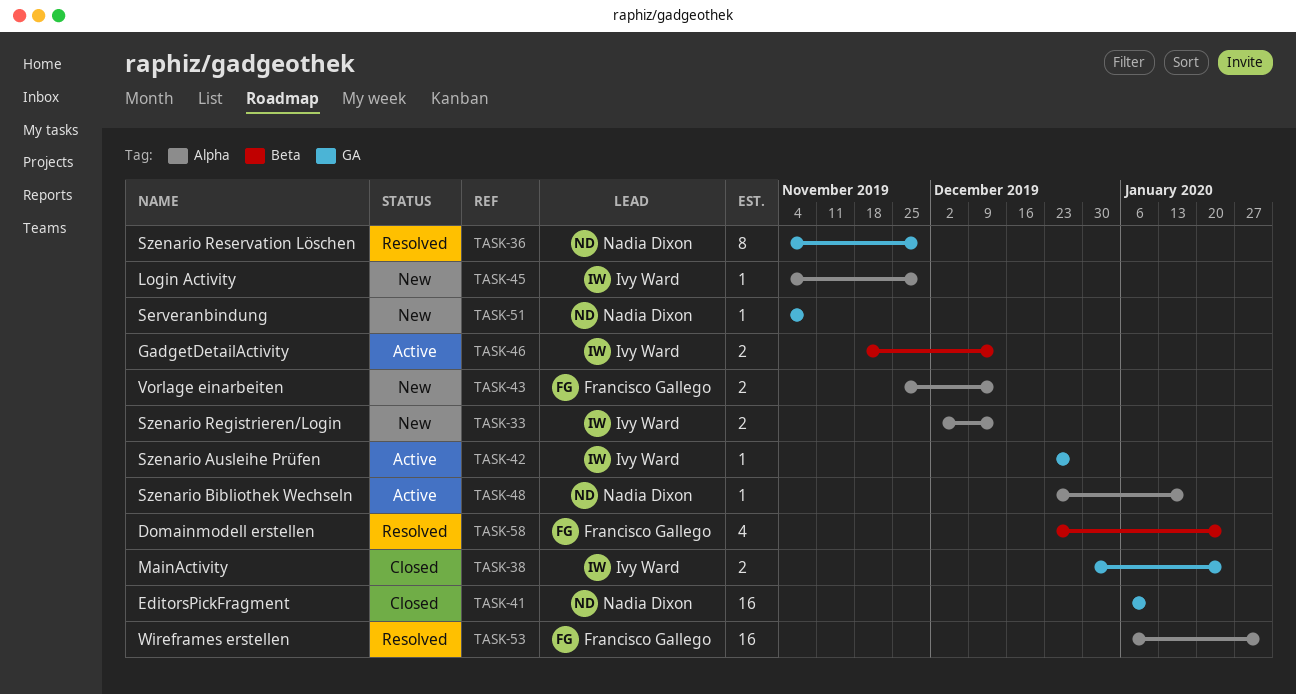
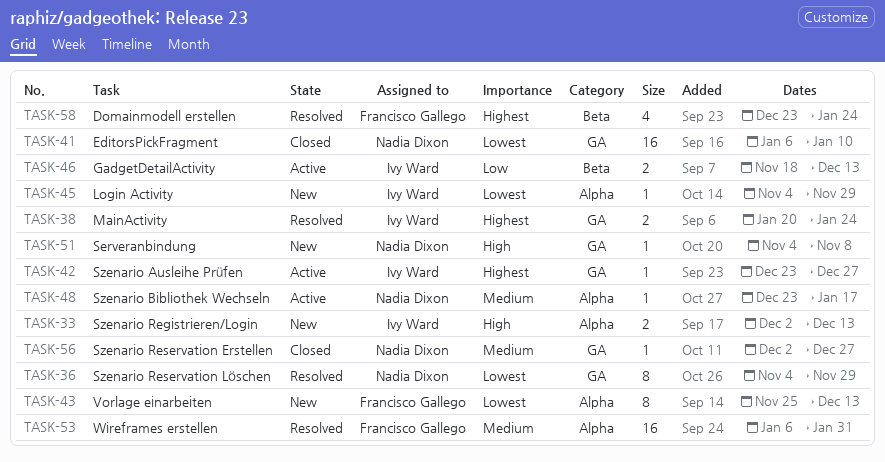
TASK-38, status: Closed -> Resolved
TASK-38, start: Dec 30 -> Jan 20
TASK-43, estimate: 2 -> 8
TASK-56: none -> present

